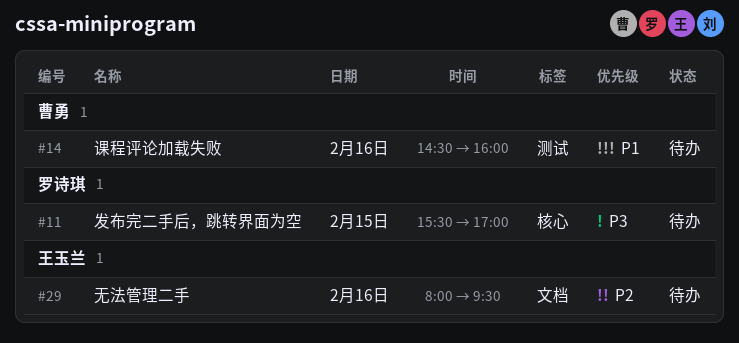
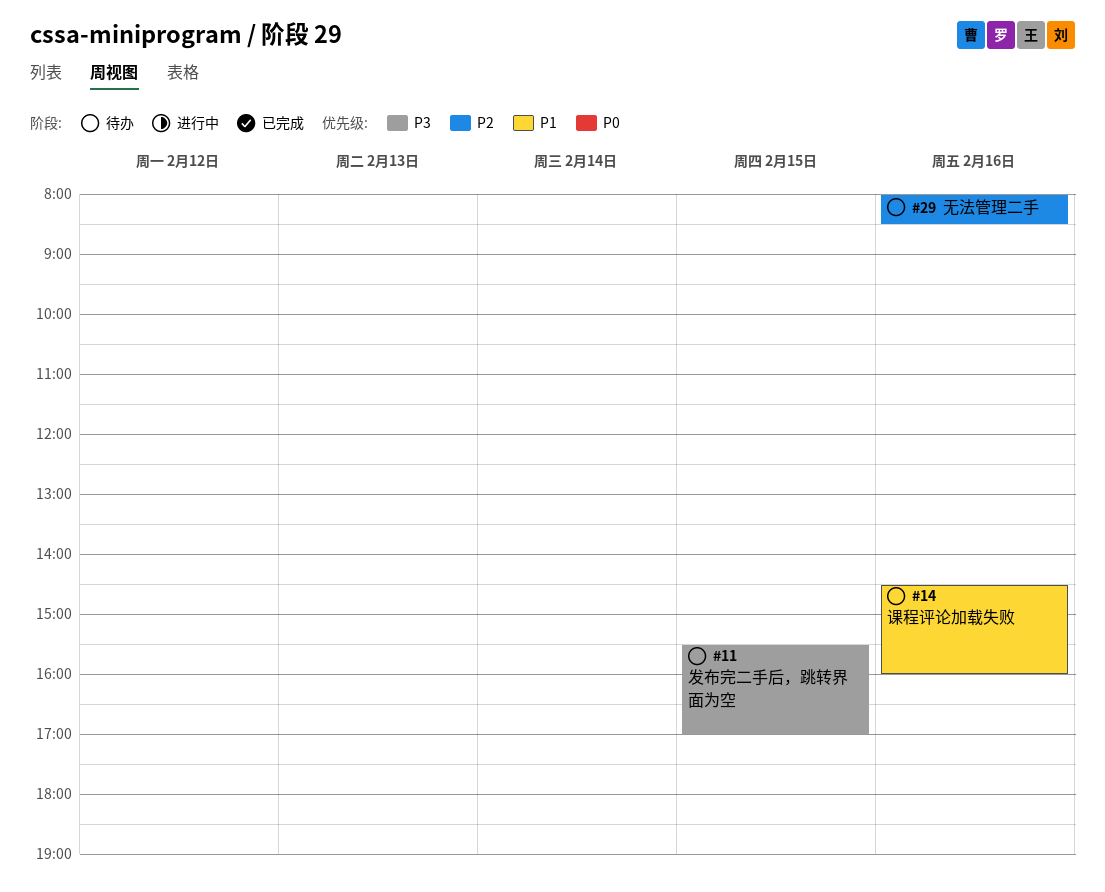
#29, ends: 09:30 -> 08:30

